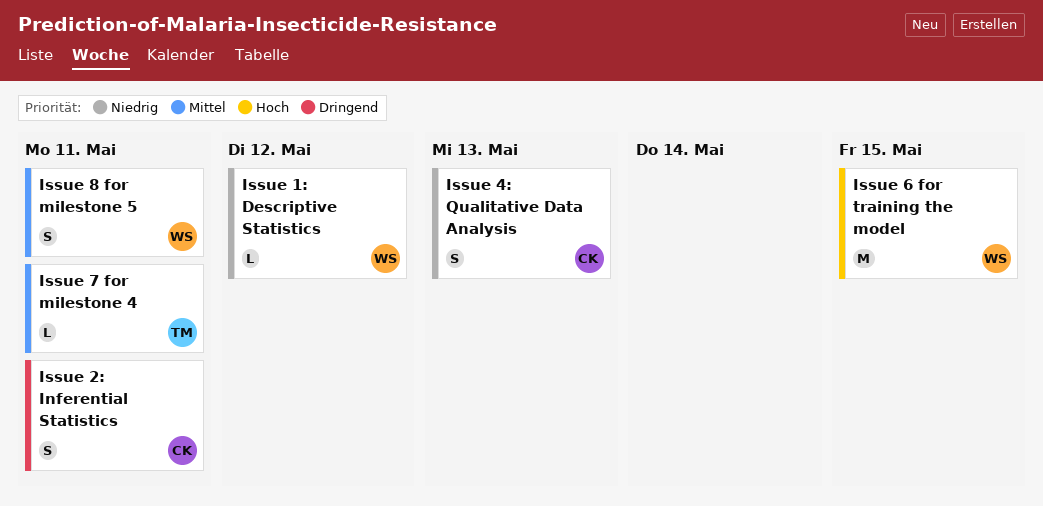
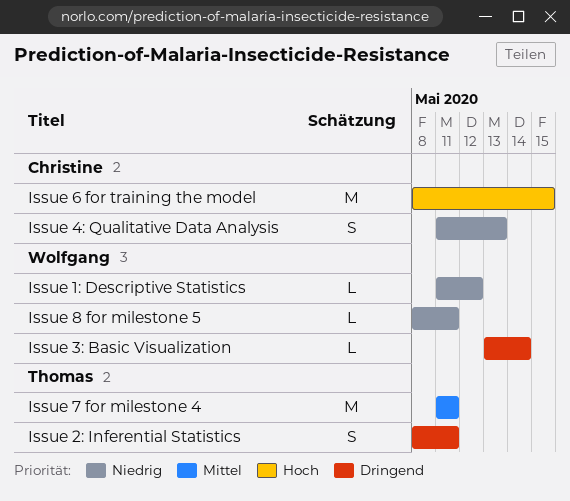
Issue 2: Inferential Statistics, owner: Christine -> Thomas
Issue 3: Basic Visualization: none -> present
Issue 6 for training the model, owner: Wolfgang -> Christine
Issue 7 for milestone 4, estimate: L -> M
Issue 8 for milestone 5, priority: Mittel -> Niedrig
Issue 8 for milestone 5, estimate: S -> L

